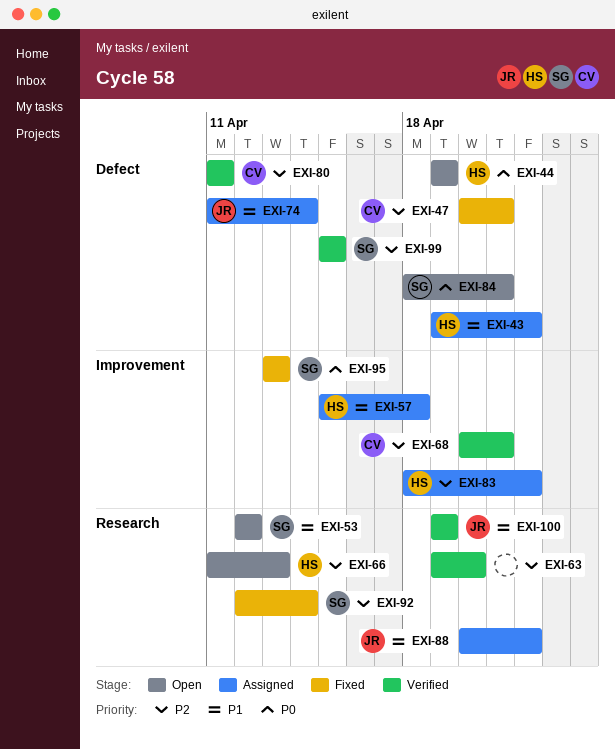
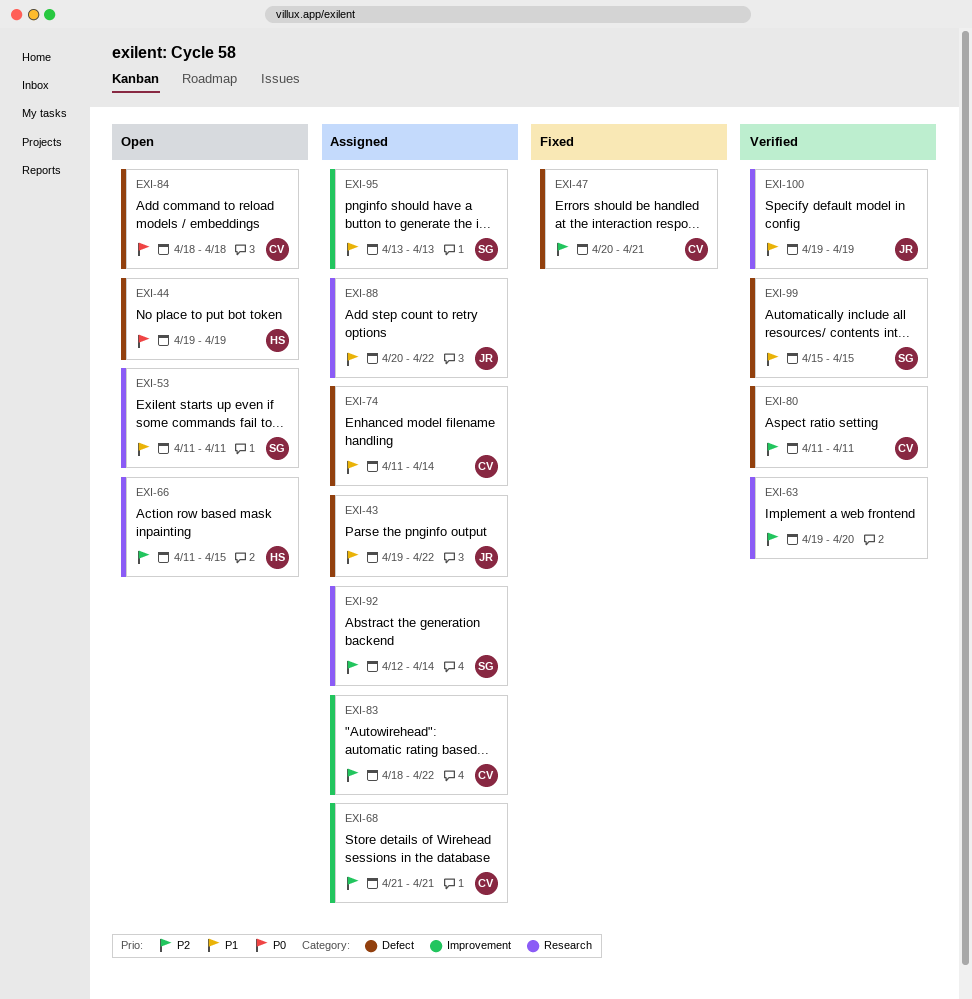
EXI-43, owner: HS -> JR
EXI-53, start: Apr 12 -> Apr 11
EXI-53, due: Apr 12 -> Apr 11
EXI-57: present -> none
EXI-66, due: Apr 13 -> Apr 15
EXI-68, status: Verified -> Assigned
EXI-68, start: Apr 20 -> Apr 21
EXI-74, owner: JR -> CV
EXI-83, owner: HS -> CV
EXI-84, owner: SG -> CV
EXI-84, due: Apr 21 -> Apr 18
EXI-92, status: Fixed -> Assigned
EXI-95, status: Fixed -> Assigned
EXI-95, priority: P0 -> P1
EXI-99, priority: P2 -> P1

